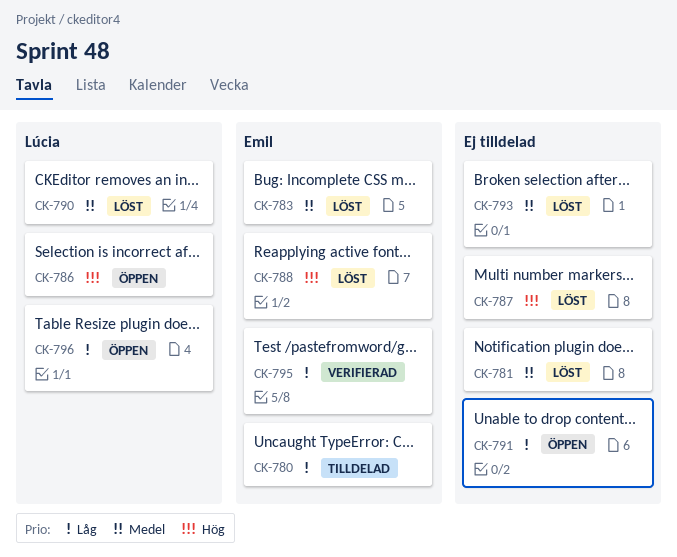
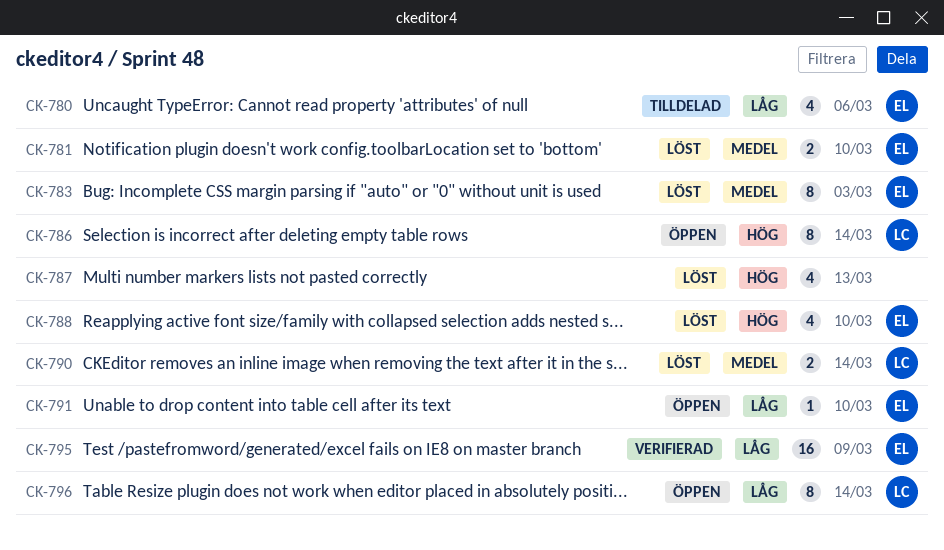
CK-781, owner: none -> Emil
CK-791, owner: none -> Emil
CK-793: present -> none

